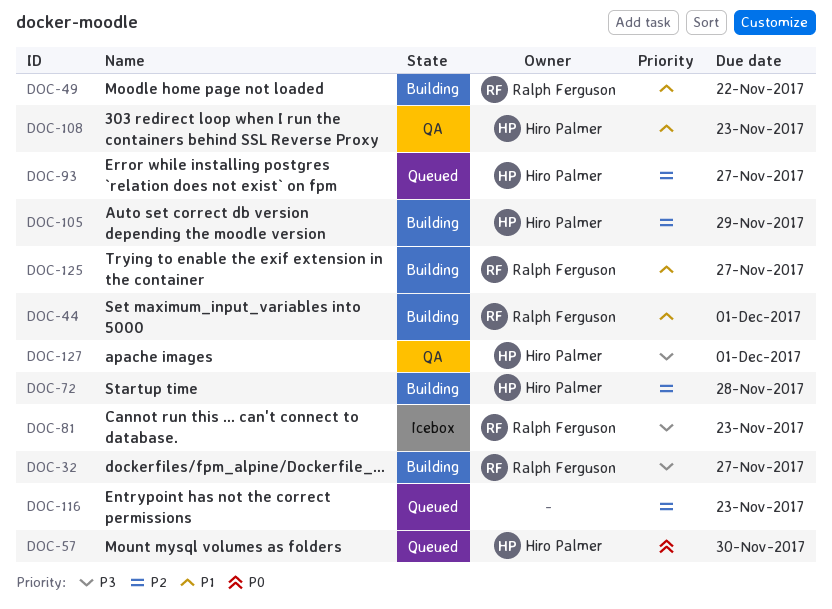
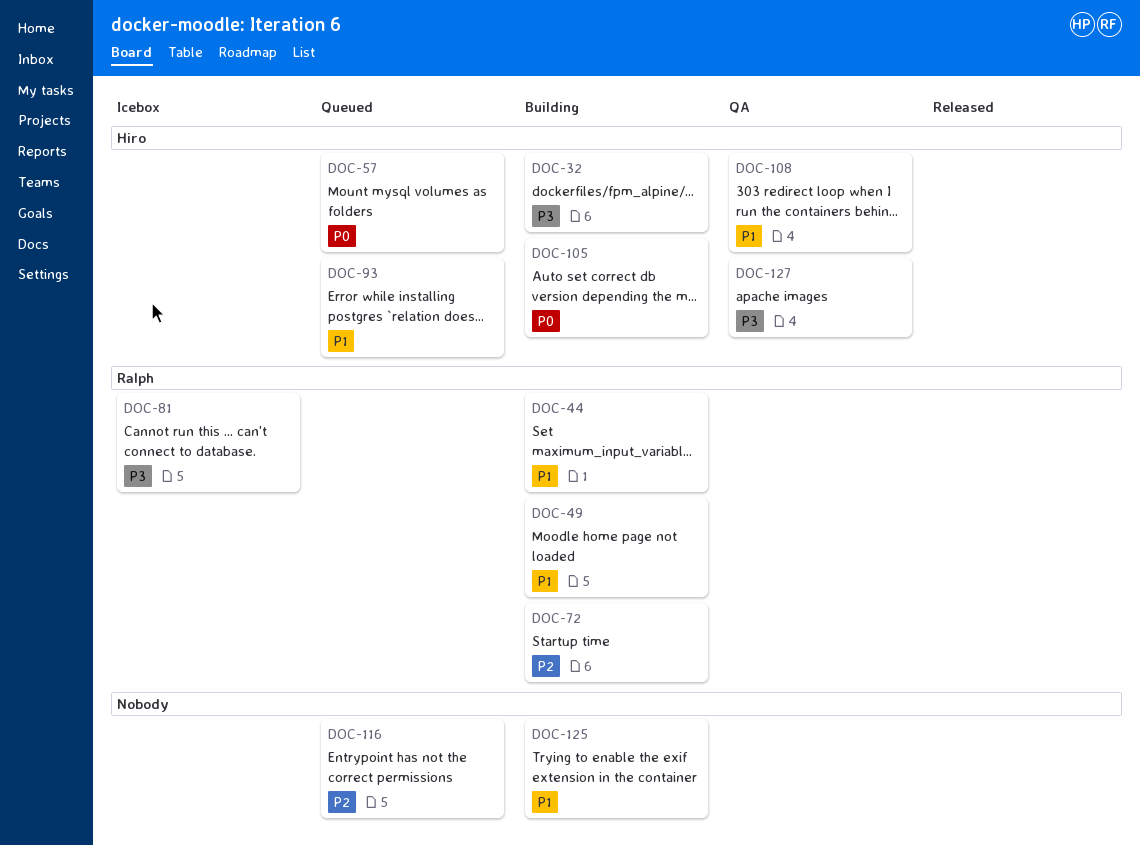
DOC-32, owner: Ralph Ferguson -> Hiro Palmer
DOC-72, owner: Hiro Palmer -> Ralph Ferguson
DOC-93, priority: P2 -> P1
DOC-105, priority: P2 -> P0
DOC-125, owner: Ralph Ferguson -> none

